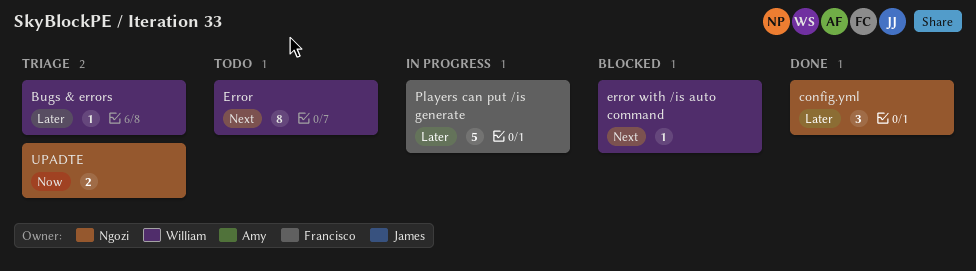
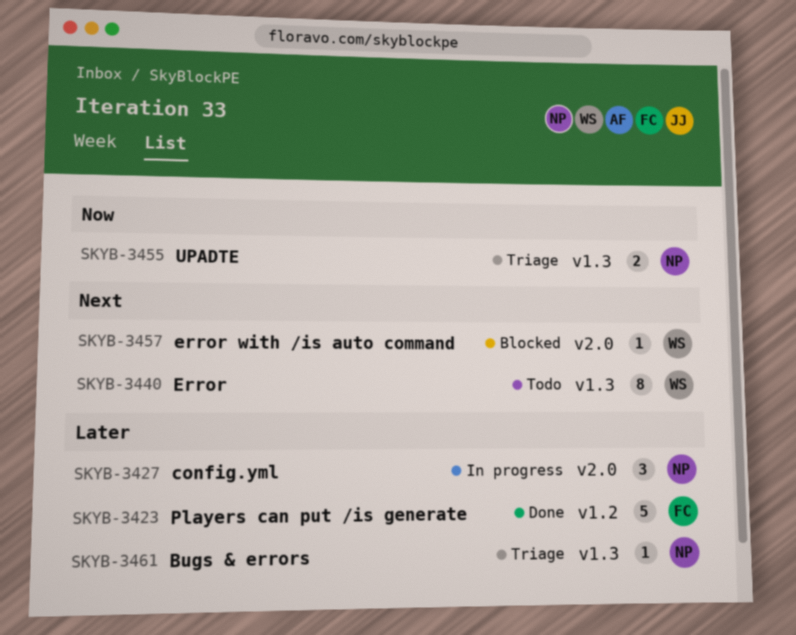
Bugs & errors, owner: William -> Ngozi
config.yml, status: Done -> In progress
Players can put /is generate, status: In progress -> Done

